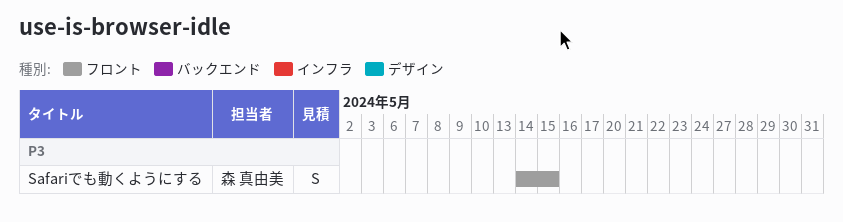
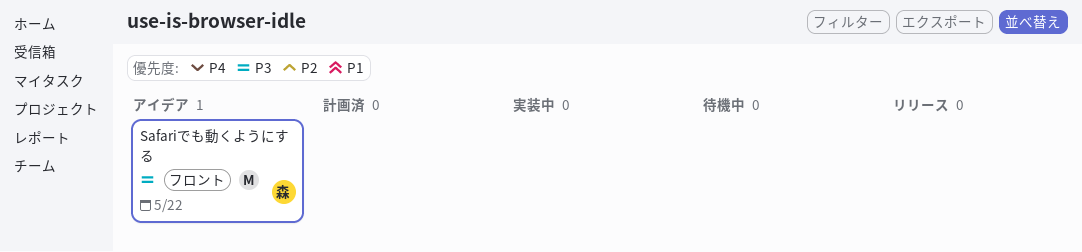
Safariでも動くようにする, estimate: S -> M
Safariでも動くようにする, due: May 15 -> May 22

